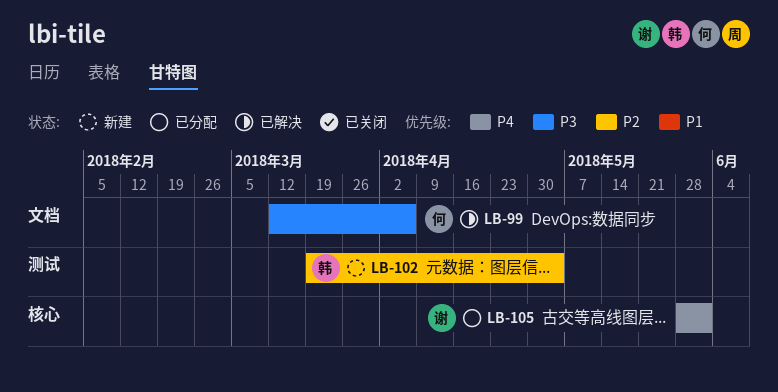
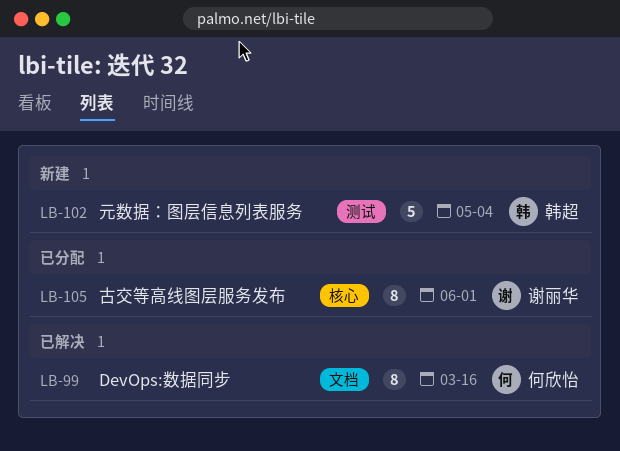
LB-99, due: Apr 6 -> Mar 16

